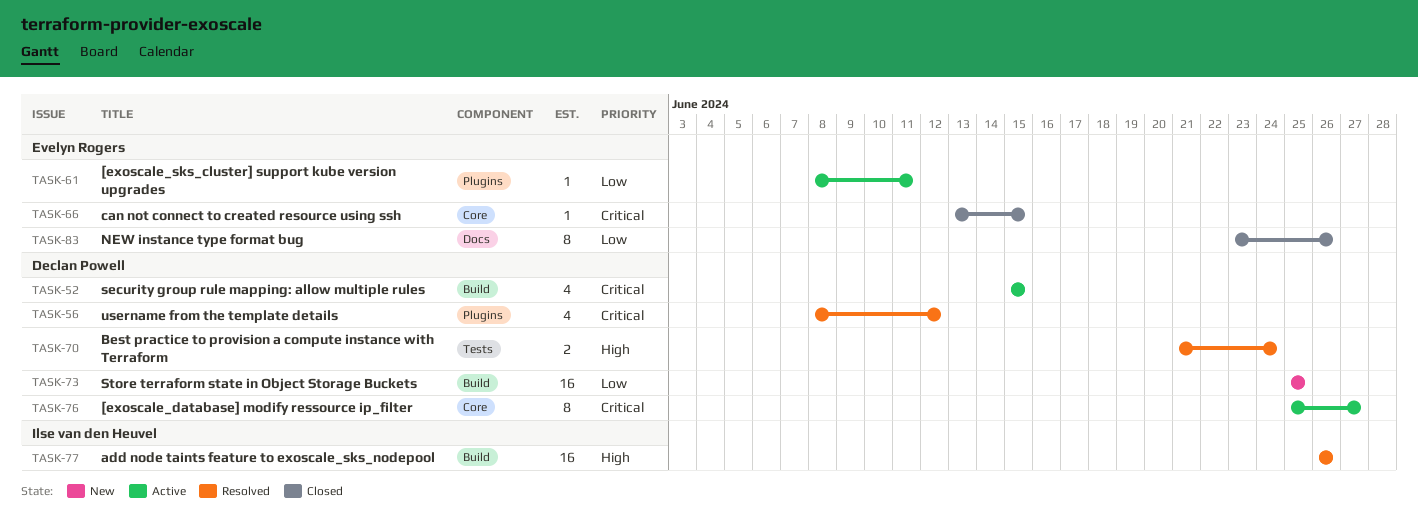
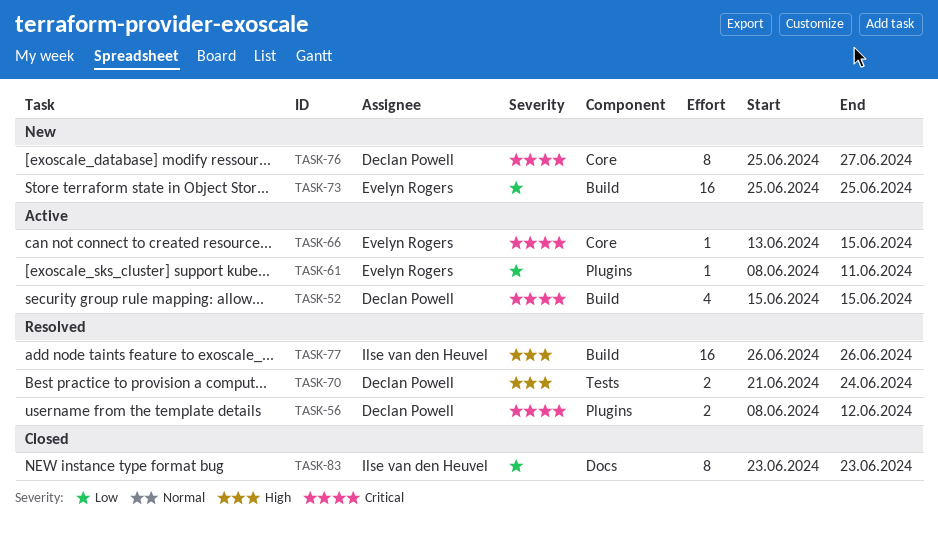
TASK-56, estimate: 4 -> 2
TASK-66, status: Closed -> Active
TASK-73, owner: Declan Powell -> Evelyn Rogers
TASK-76, status: Active -> New
TASK-83, owner: Evelyn Rogers -> Ilse van den Heuvel
TASK-83, due: Jun 26 -> Jun 23

